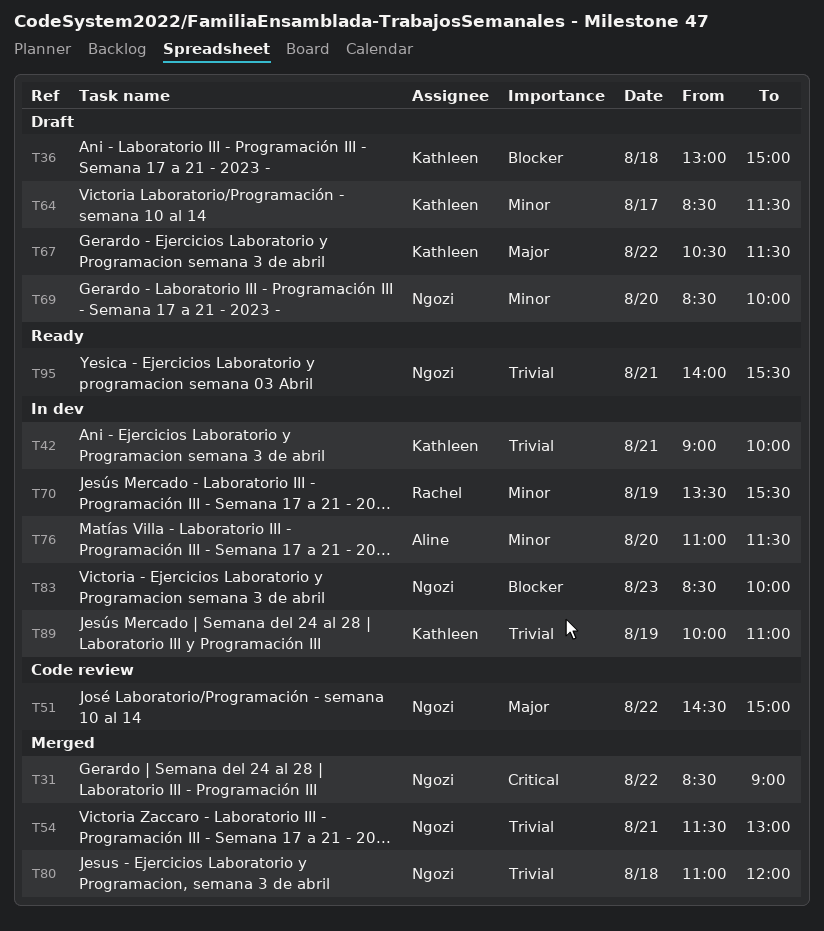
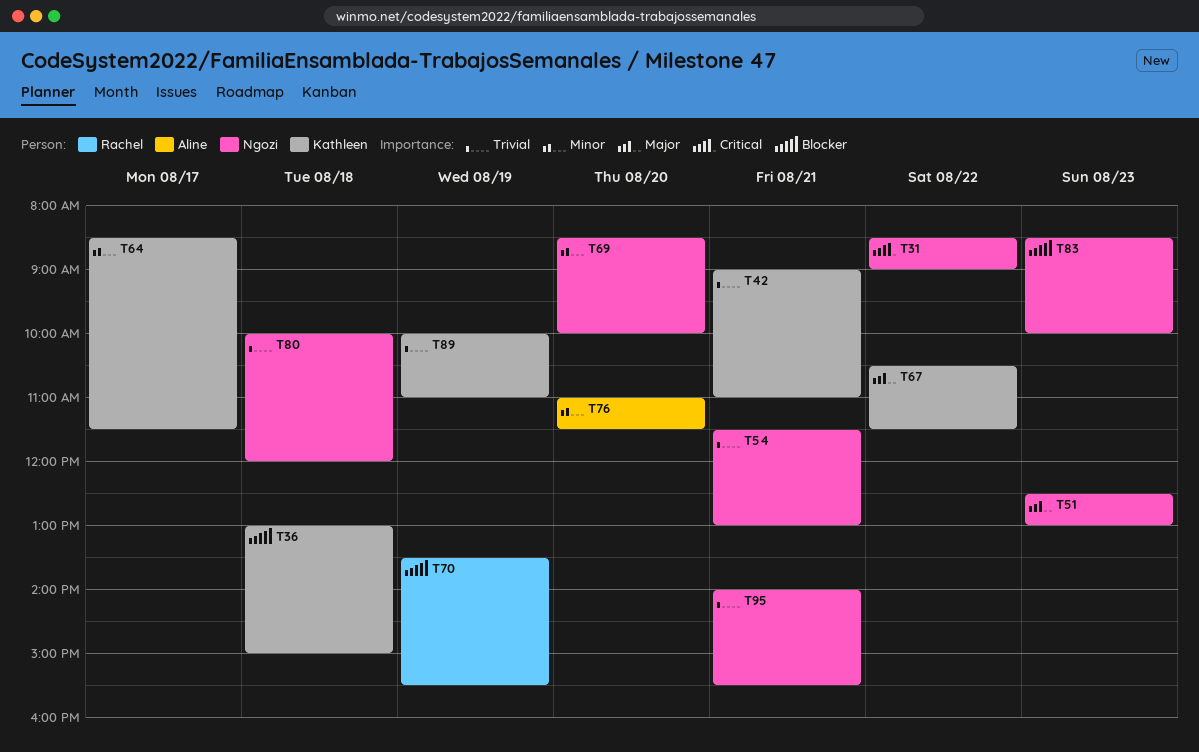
T42, ends: 10:00 -> 11:00
T51, day: Aug 22 -> Aug 23
T51, begins: 14:30 -> 12:30
T51, ends: 15:00 -> 13:00
T70, priority: Minor -> Blocker
T80, begins: 11:00 -> 10:00

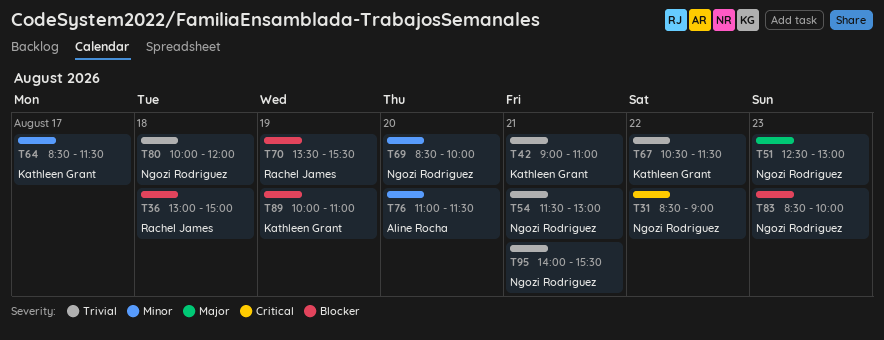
T36, owner: Kathleen Grant -> Rachel James
T67, priority: Major -> Trivial
T89, priority: Trivial -> Blocker

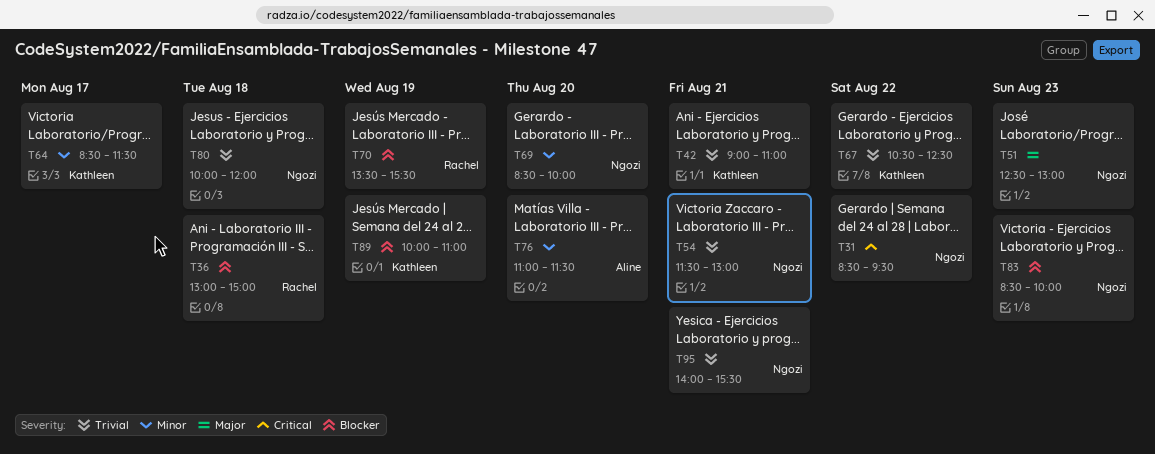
T31, ends: 09:00 -> 09:30
T67, ends: 11:30 -> 12:30

